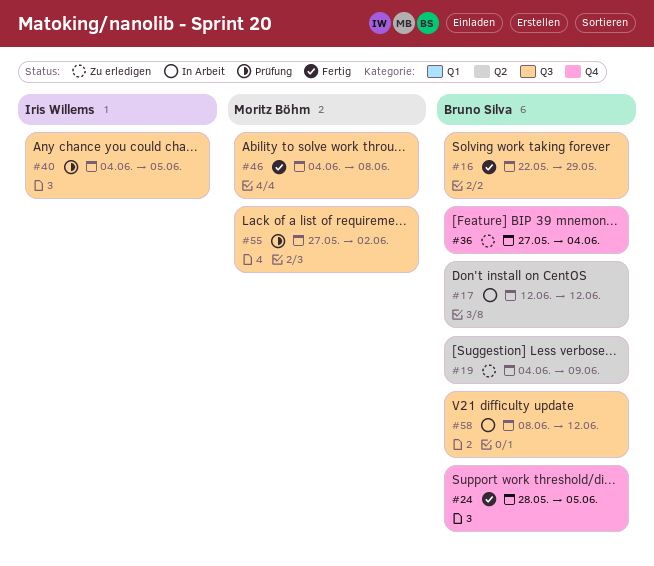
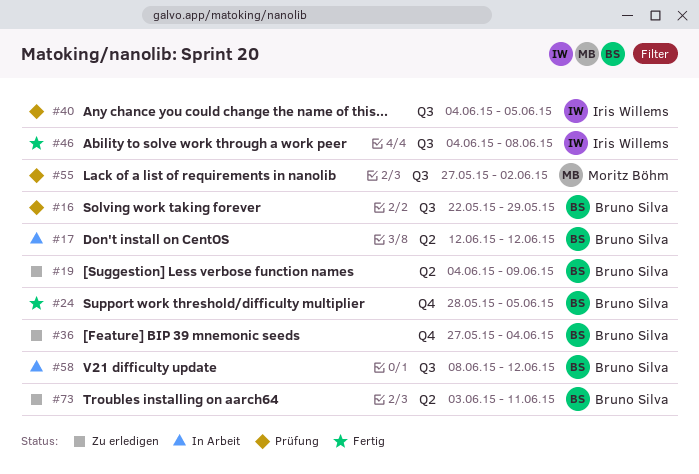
#16, status: Fertig -> Prüfung
#46, owner: Moritz Böhm -> Iris Willems
#73: none -> present

